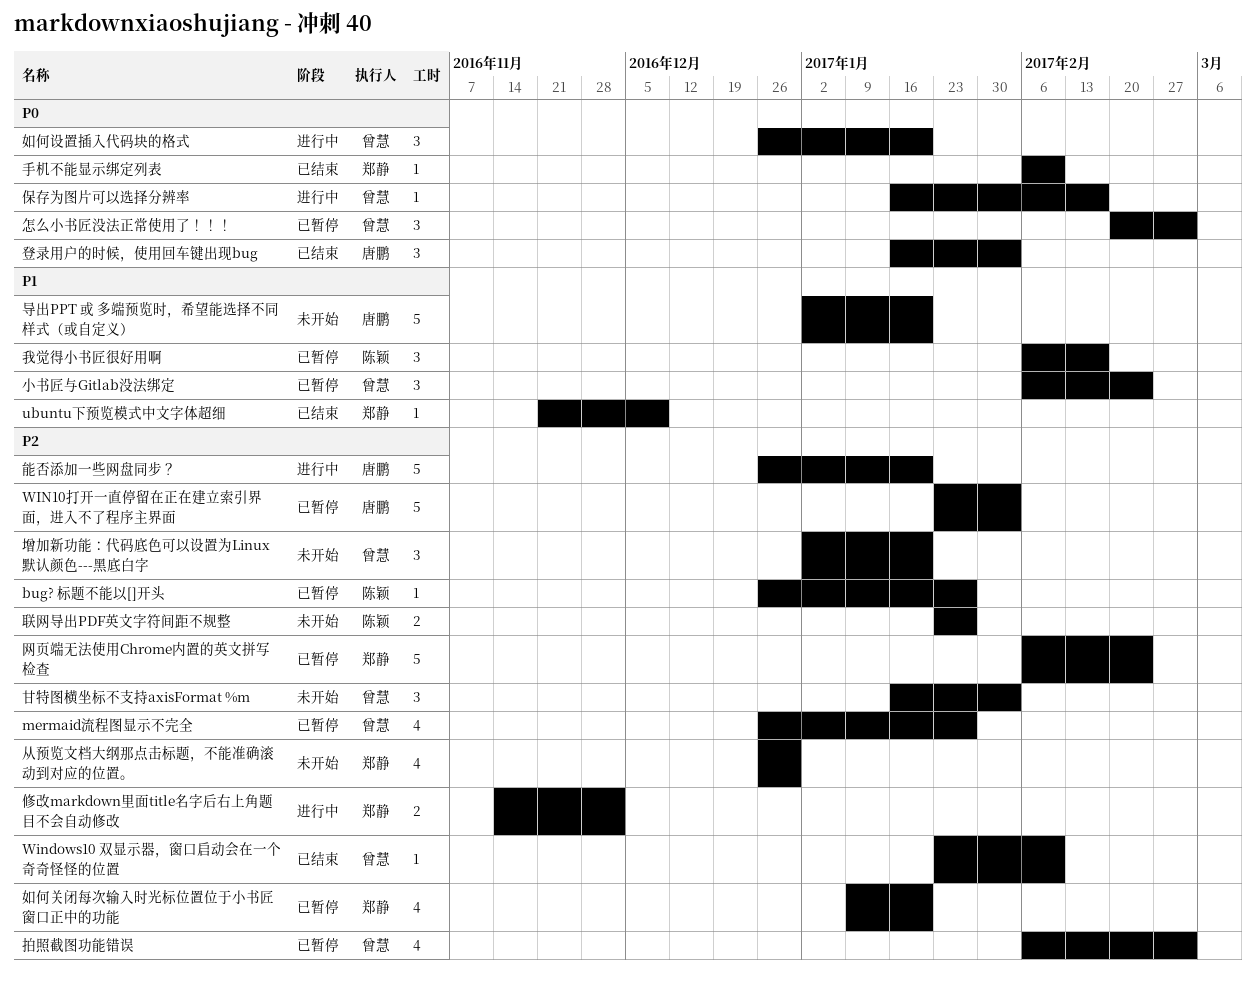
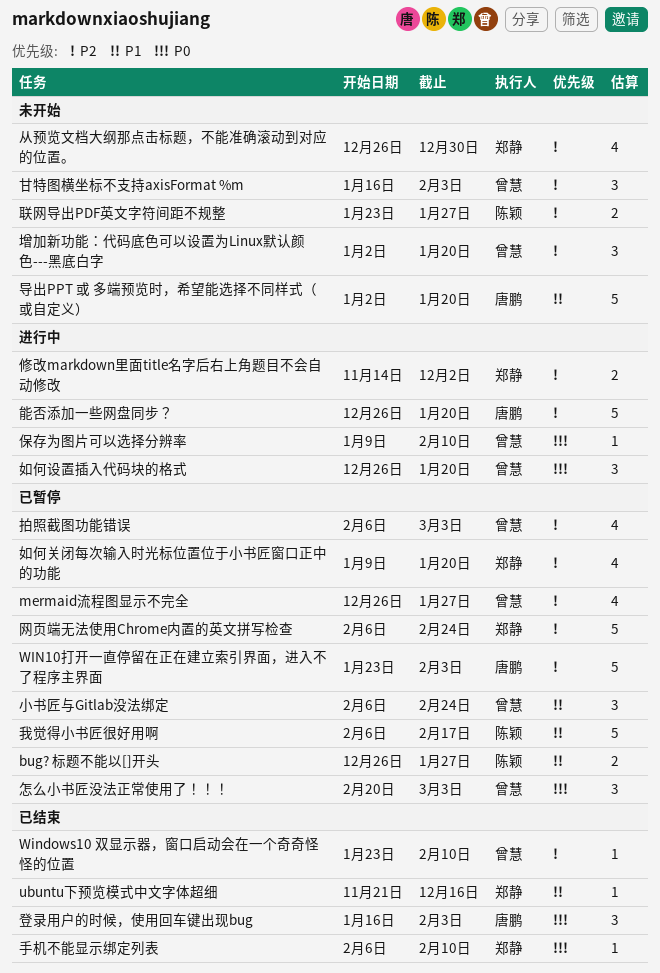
bug? 标题不能以[]开头, priority: P2 -> P1
bug? 标题不能以[]开头, estimate: 1 -> 2
ubuntu下预览模式中文字体超细, due: Dec 9 -> Dec 16
保存为图片可以选择分辨率, start: Jan 16 -> Jan 9
保存为图片可以选择分辨率, due: Feb 17 -> Feb 10
我觉得小书匠很好用啊, estimate: 3 -> 5

